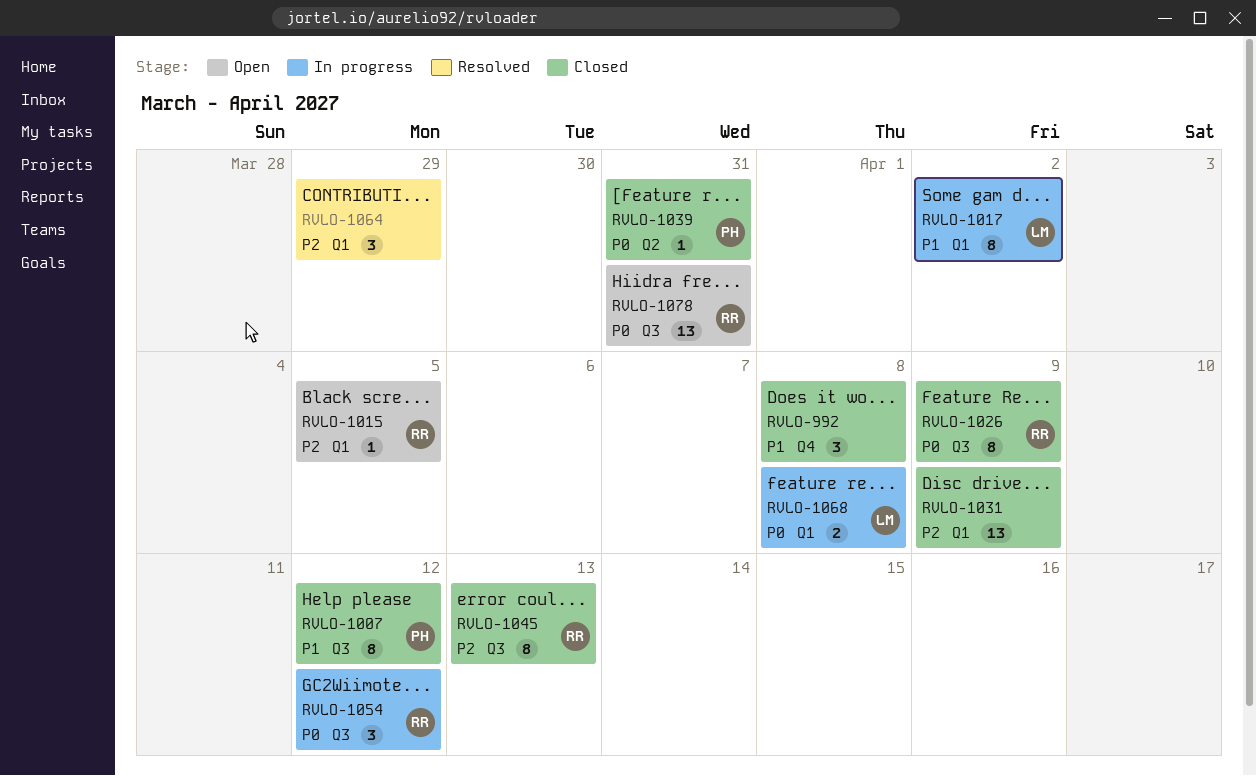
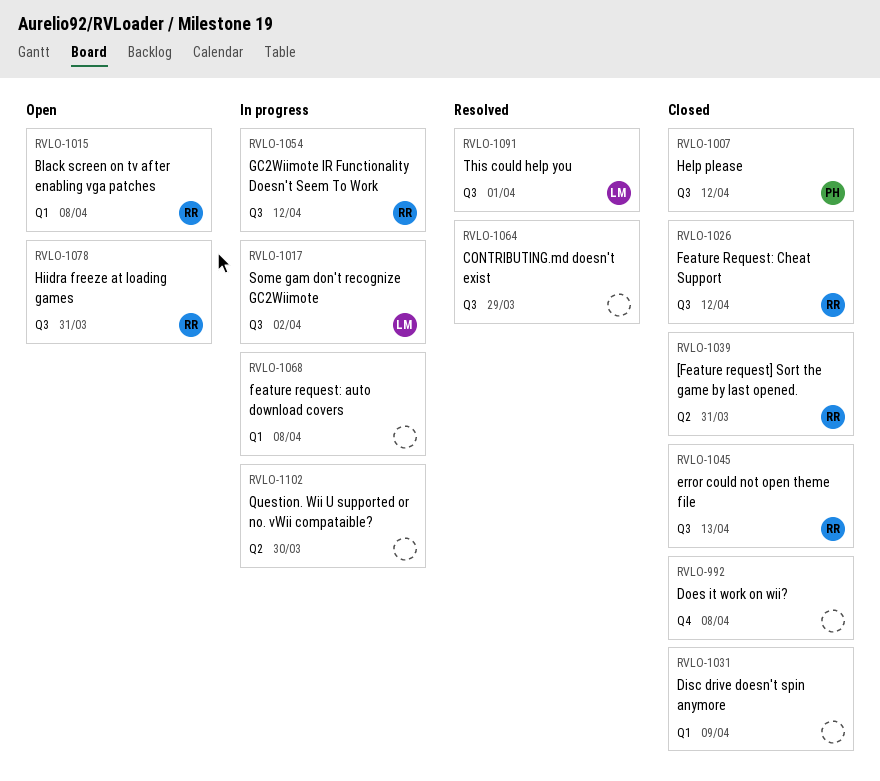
RVLO-1015, due: Apr 5 -> Apr 8
RVLO-1017, label: Q1 -> Q3
RVLO-1026, due: Apr 9 -> Apr 12
RVLO-1039, owner: PH -> RR
RVLO-1064, label: Q1 -> Q3
RVLO-1068, owner: LM -> none
RVLO-1091: none -> present
RVLO-1102: none -> present

